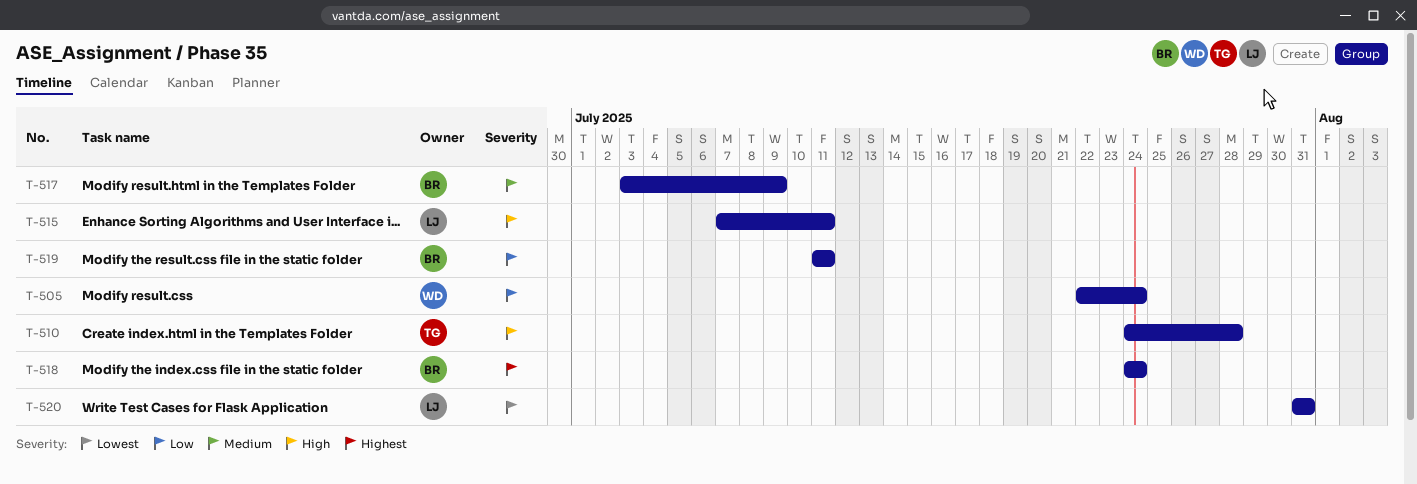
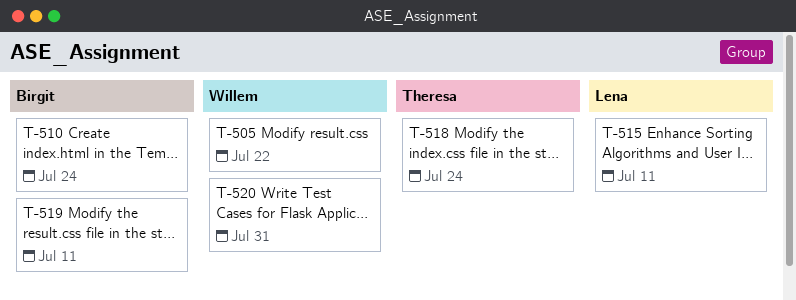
T-505, due: Jul 24 -> Jul 22
T-510, owner: Theresa -> Birgit
T-510, due: Jul 28 -> Jul 24
T-517: present -> none
T-518, owner: Birgit -> Theresa
T-520, owner: Lena -> Willem

